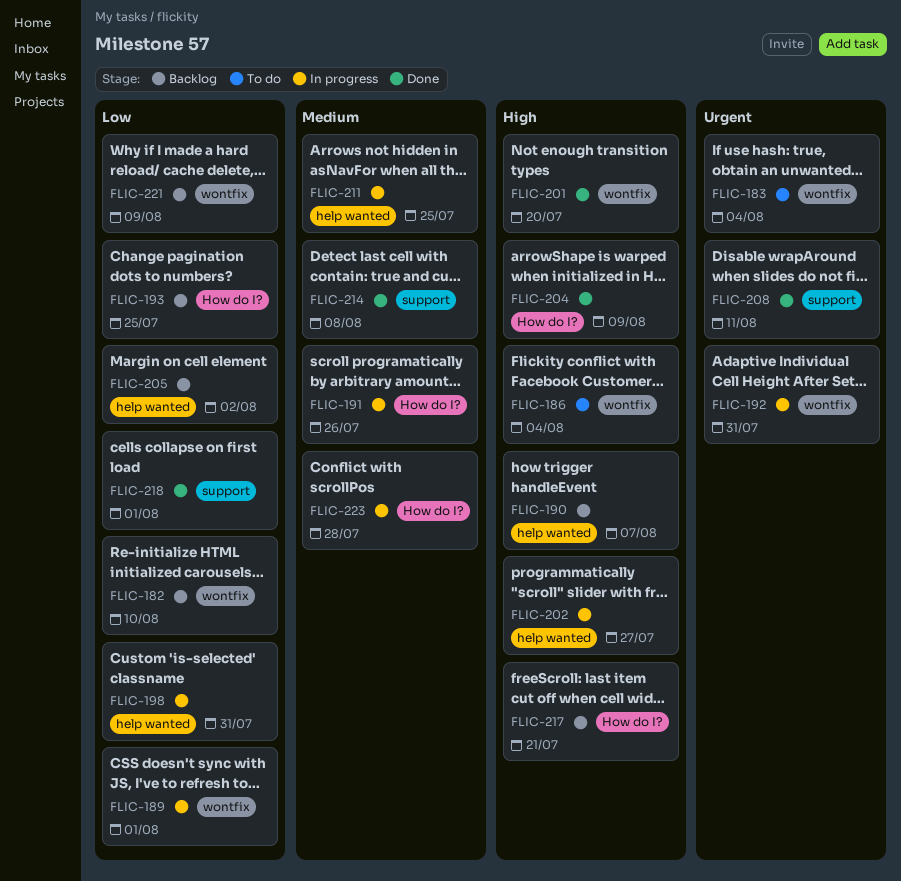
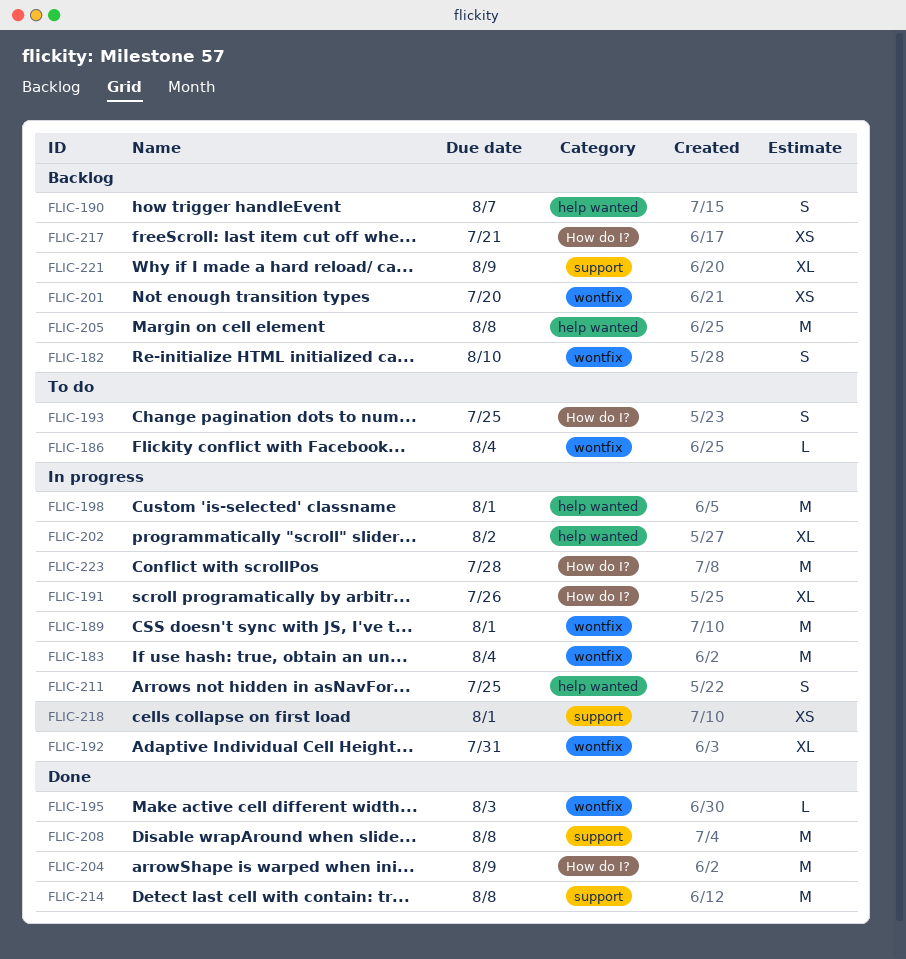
FLIC-183, status: To do -> In progress
FLIC-193, status: Backlog -> To do
FLIC-195: none -> present
FLIC-198, due: Jul 31 -> Aug 1
FLIC-201, status: Done -> Backlog
FLIC-202, due: Jul 27 -> Aug 2
FLIC-205, due: Aug 2 -> Aug 8
FLIC-208, due: Aug 11 -> Aug 8
FLIC-218, status: Done -> In progress
FLIC-221, label: wontfix -> support

